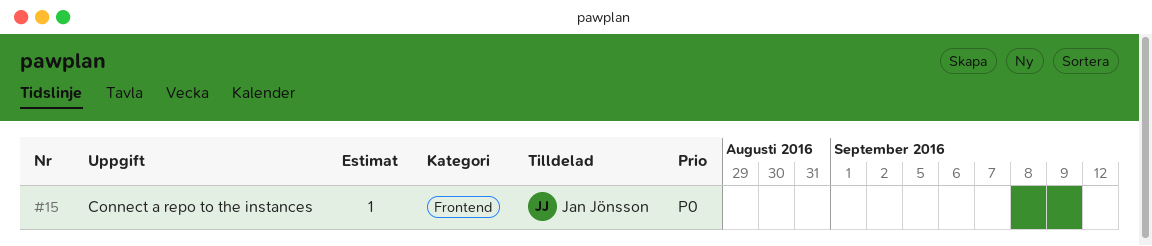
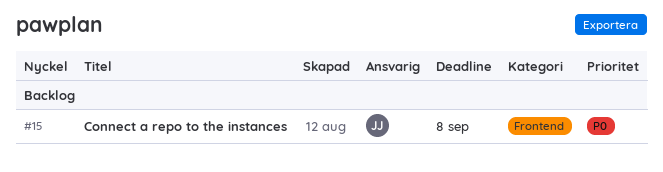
#15, due: Sep 9 -> Sep 8

